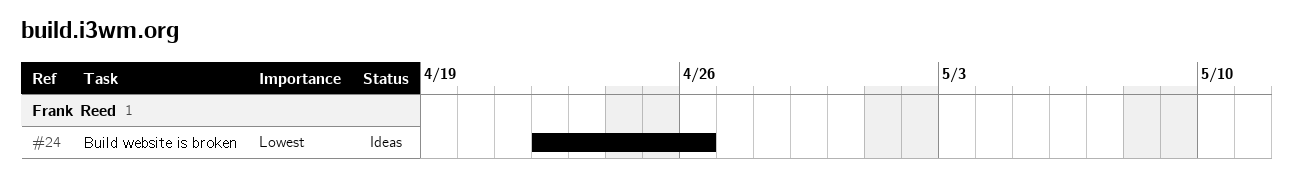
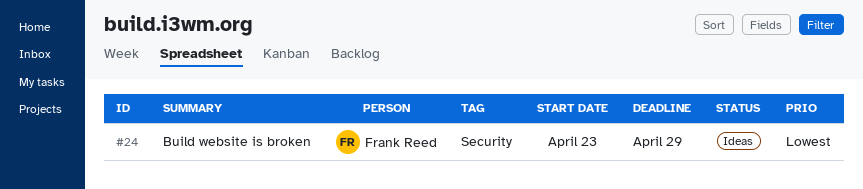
#24, start: Apr 22 -> Apr 23
#24, due: Apr 26 -> Apr 29

